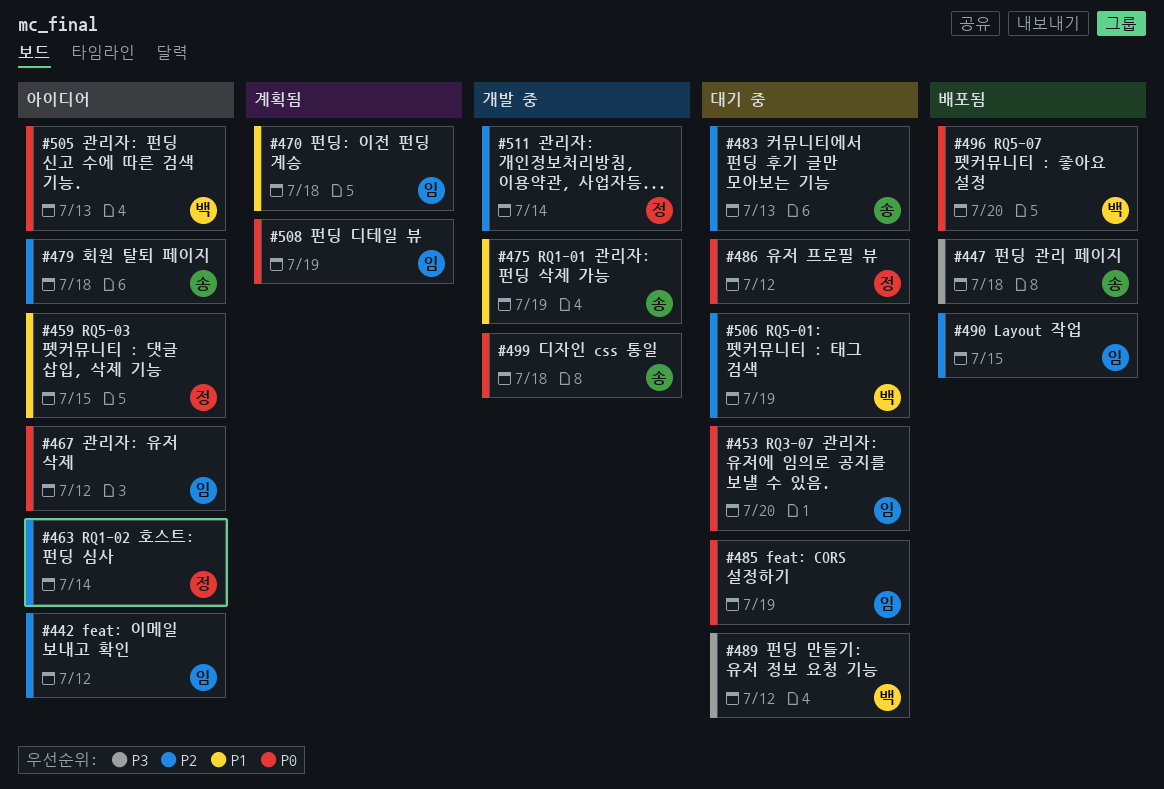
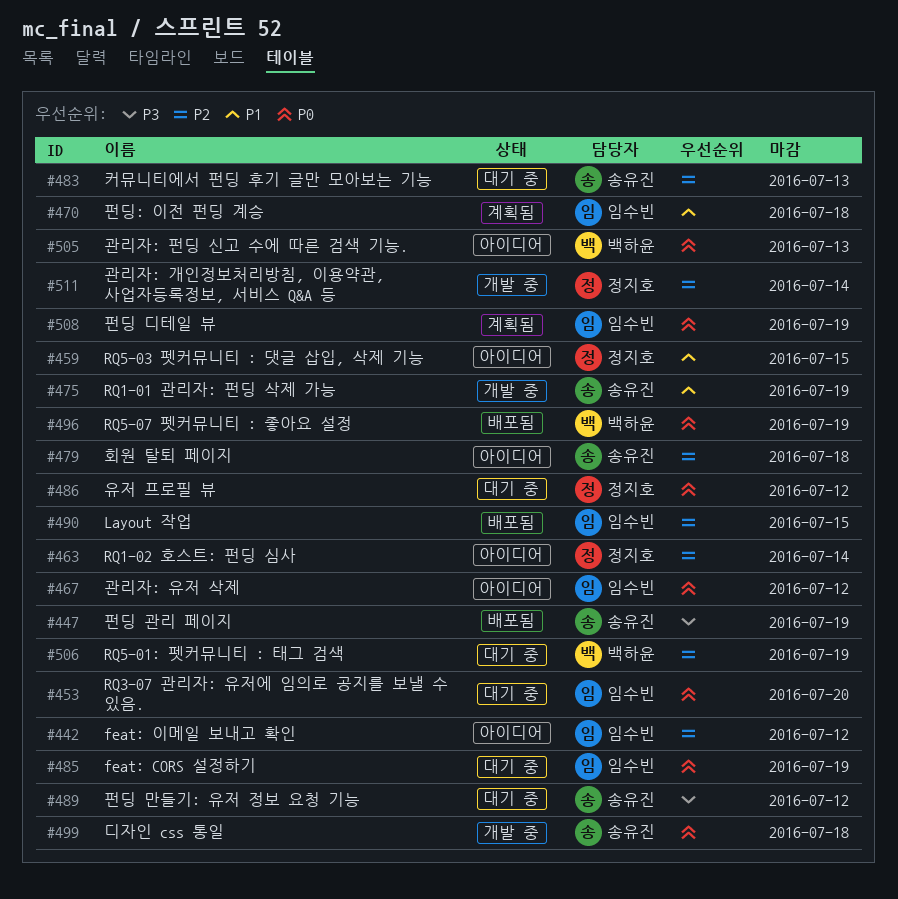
#447, due: Jul 18 -> Jul 19
#489, owner: 백하윤 -> 송유진
#496, due: Jul 20 -> Jul 19

